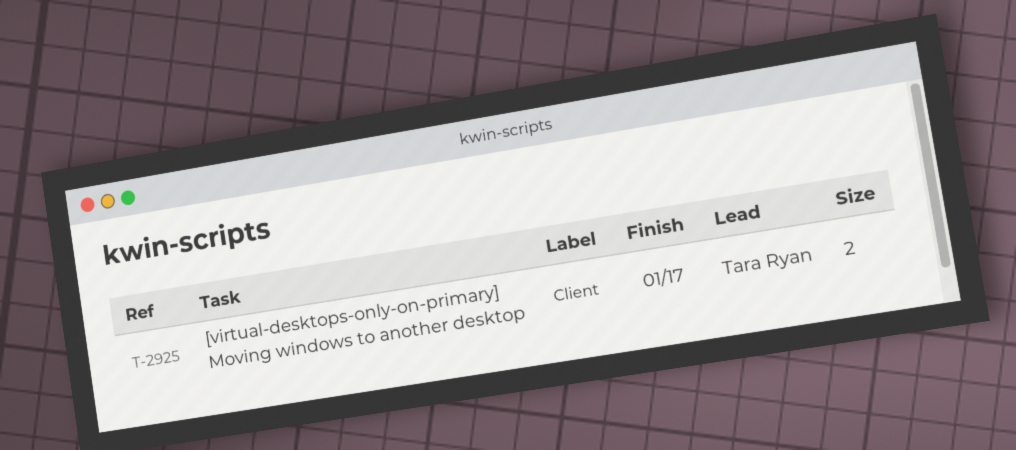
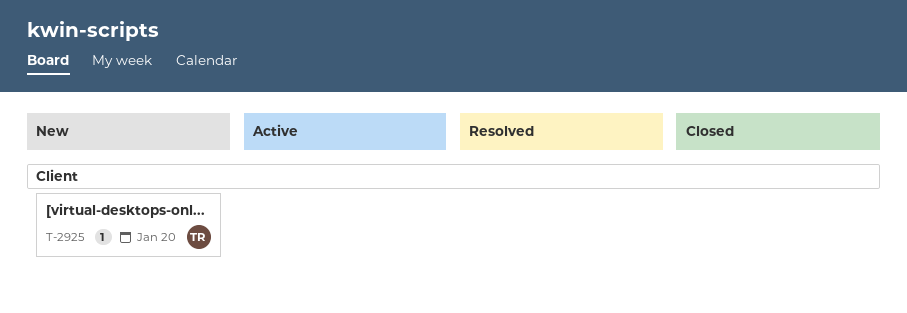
T-2925, estimate: 2 -> 1
T-2925, due: Jan 17 -> Jan 20

